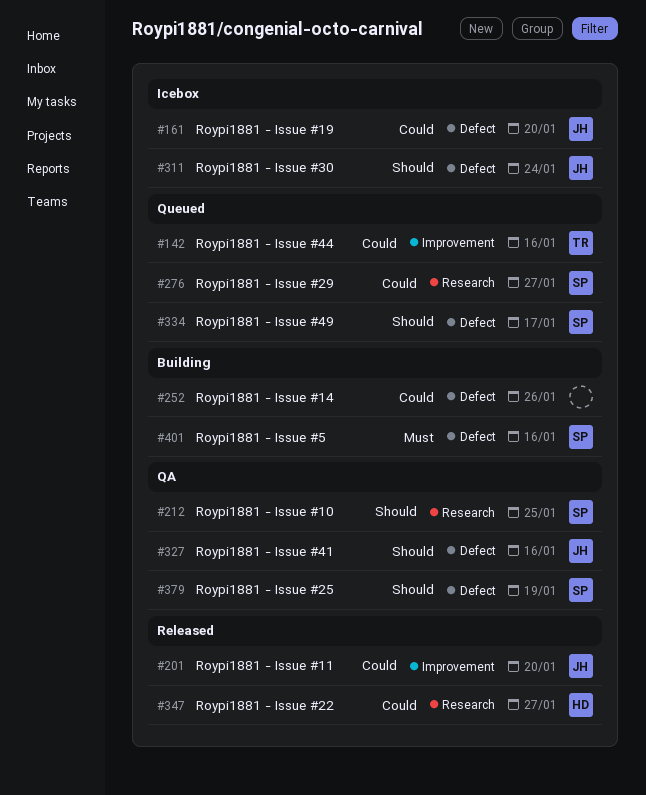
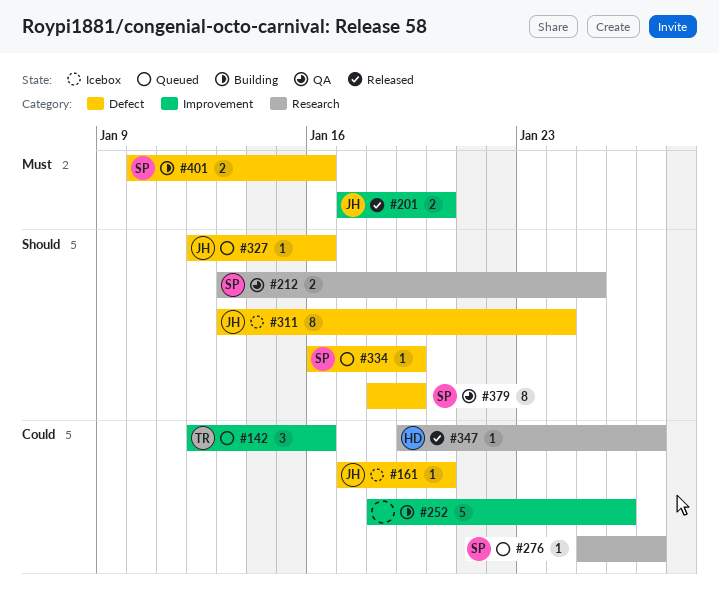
#201, priority: Could -> Must
#252, label: Defect -> Improvement
#327, status: QA -> Queued
#334, due: Jan 17 -> Jan 19

